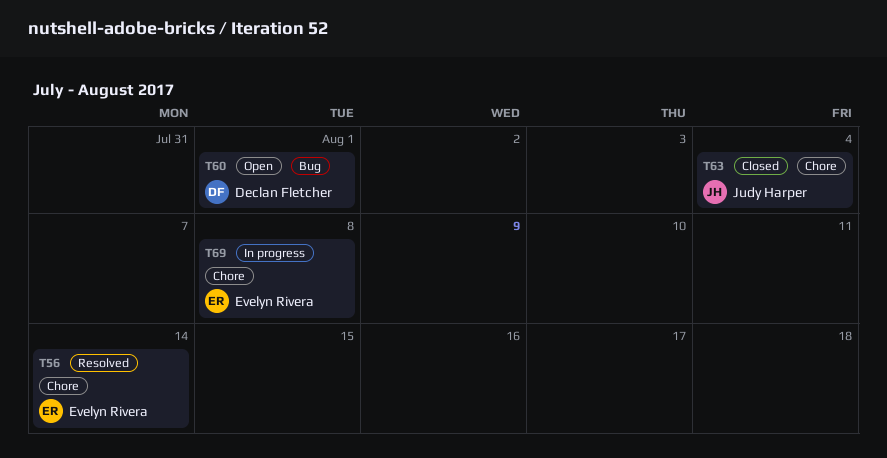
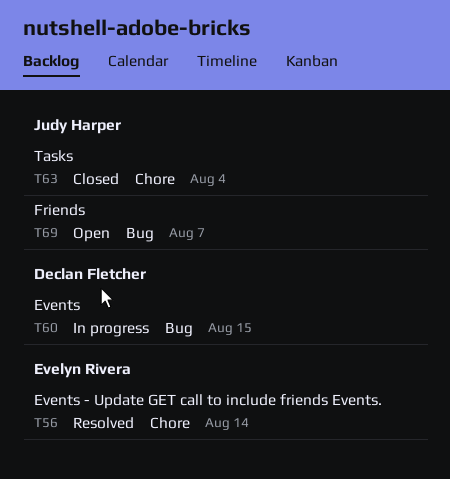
T60, status: Open -> In progress
T60, due: Aug 1 -> Aug 15
T69, status: In progress -> Open
T69, owner: Evelyn Rivera -> Judy Harper
T69, label: Chore -> Bug
T69, due: Aug 8 -> Aug 7

